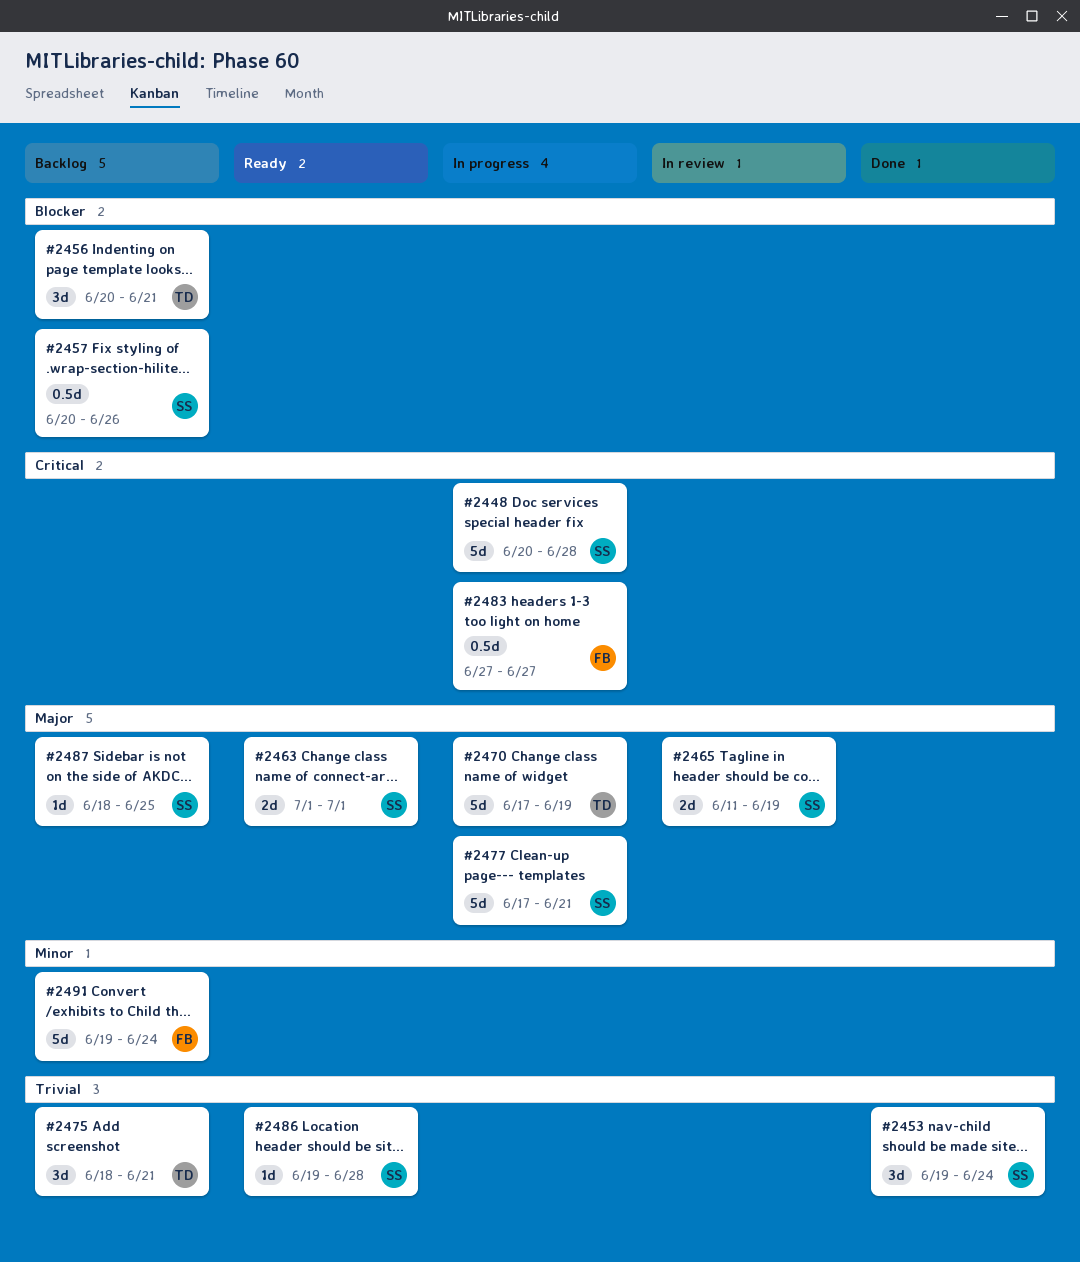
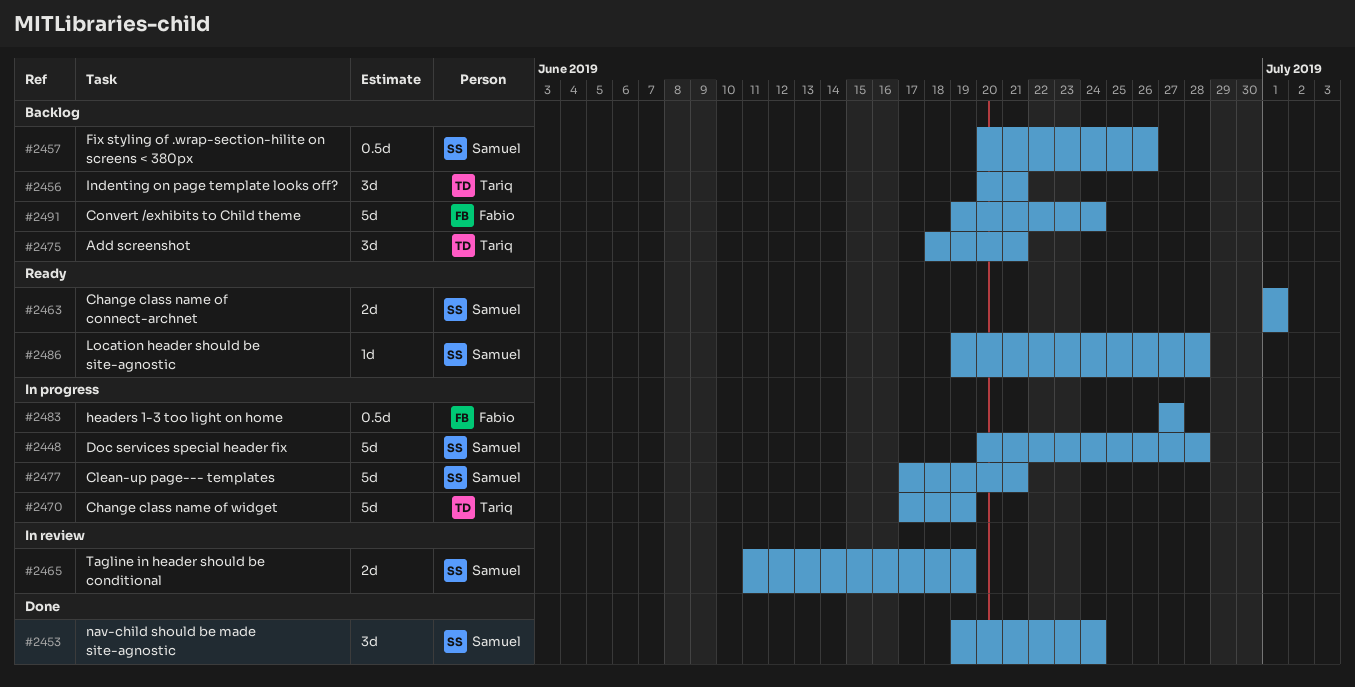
#2487: present -> none

